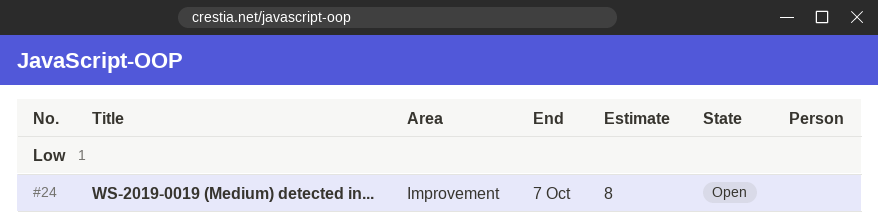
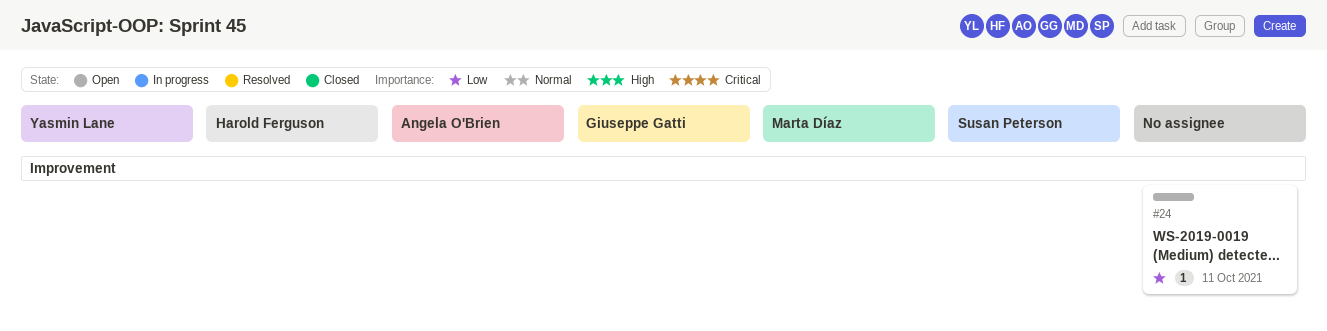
#24, estimate: 8 -> 1
#24, due: Oct 7 -> Oct 11

